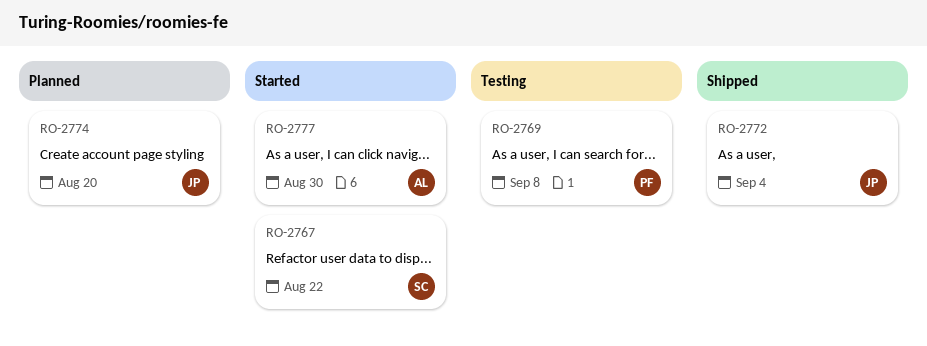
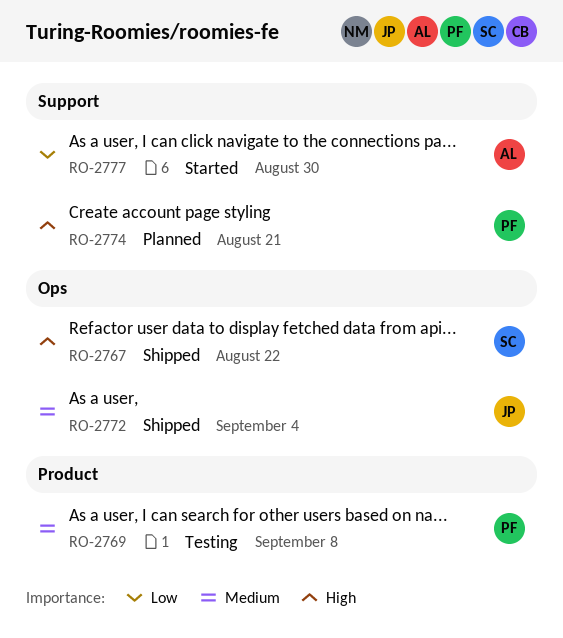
RO-2767, status: Started -> Shipped
RO-2774, owner: JP -> PF
RO-2774, due: Aug 20 -> Aug 21

